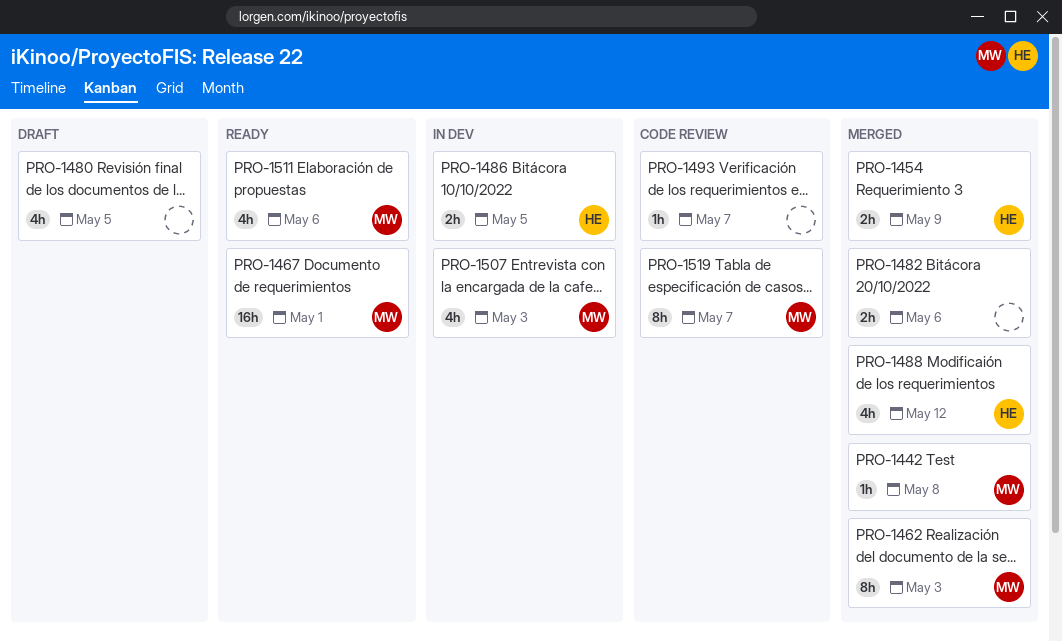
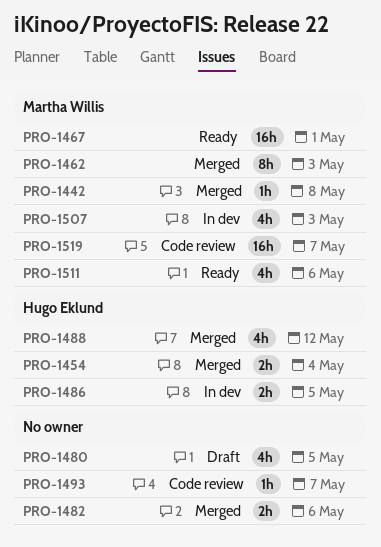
PRO-1454, due: May 9 -> May 4
PRO-1519, estimate: 8h -> 16h

